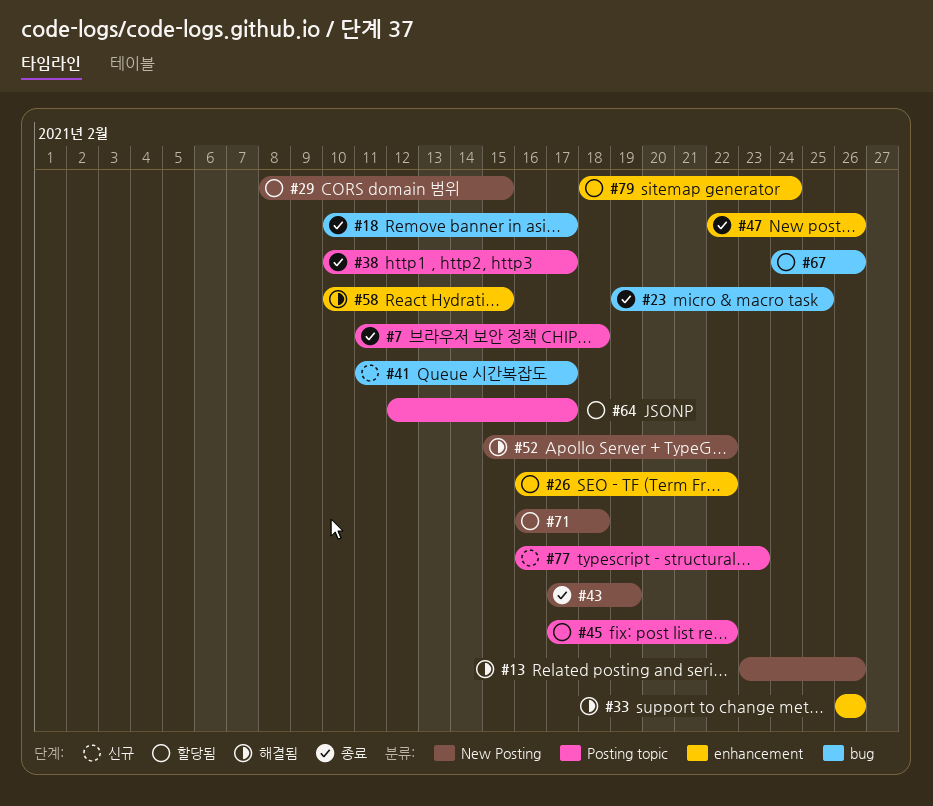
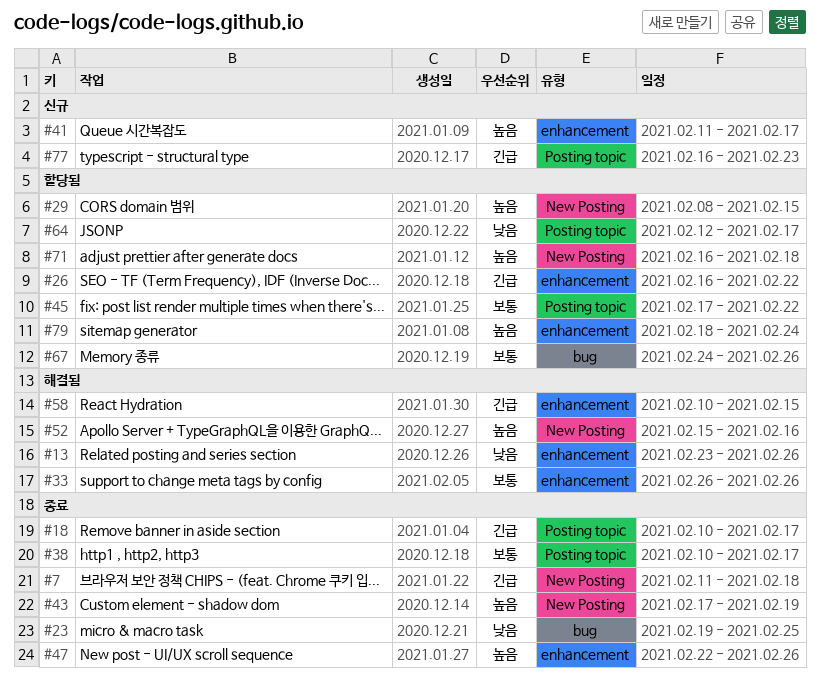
#7, label: Posting topic -> New Posting
#13, label: New Posting -> enhancement
#18, label: bug -> Posting topic
#41, label: bug -> enhancement
#52, due: Feb 22 -> Feb 16

